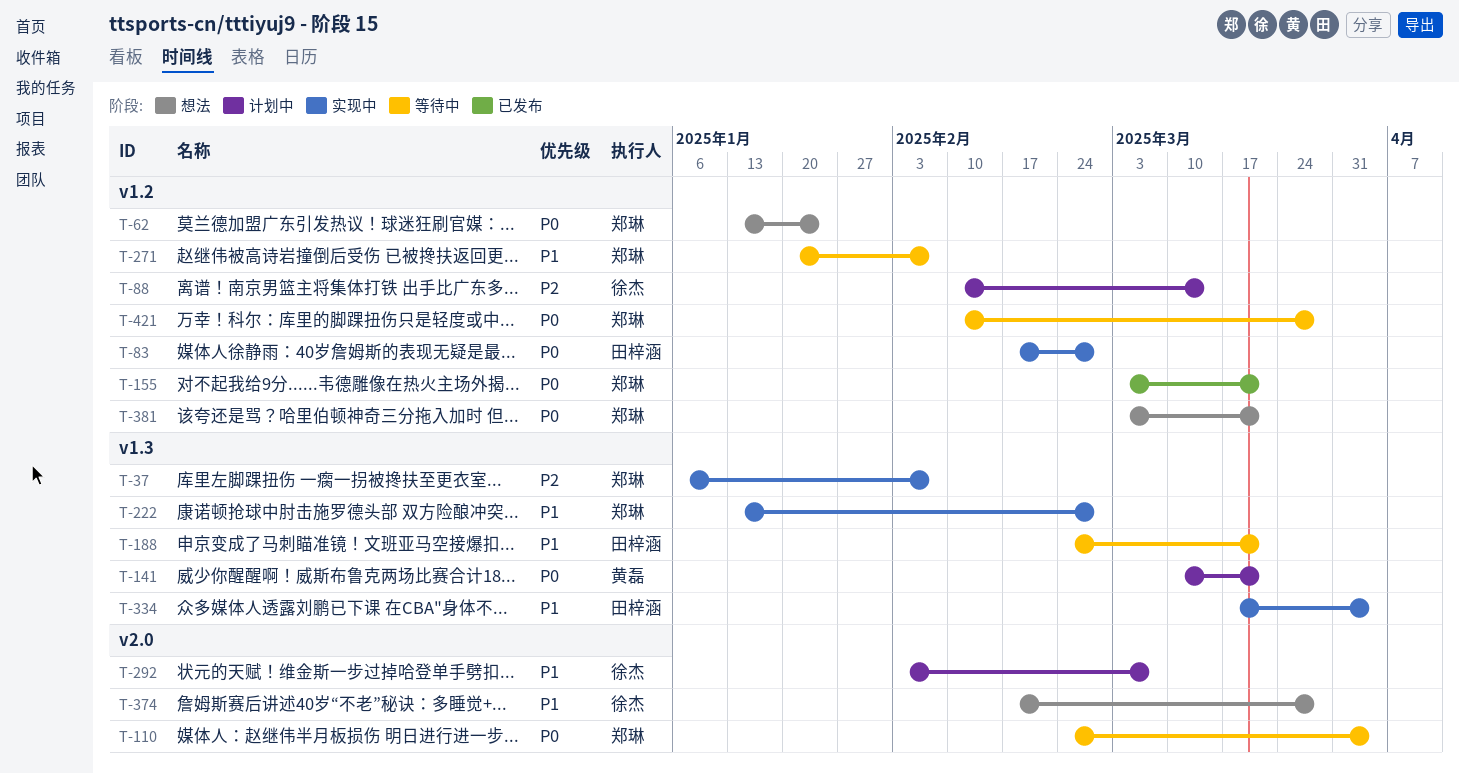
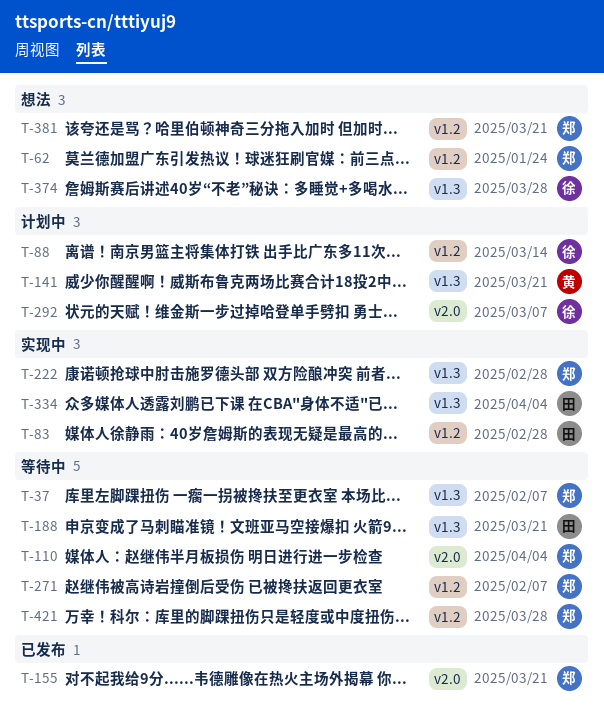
T-37, status: 实现中 -> 等待中
T-155, label: v1.2 -> v2.0
T-374, label: v2.0 -> v1.3

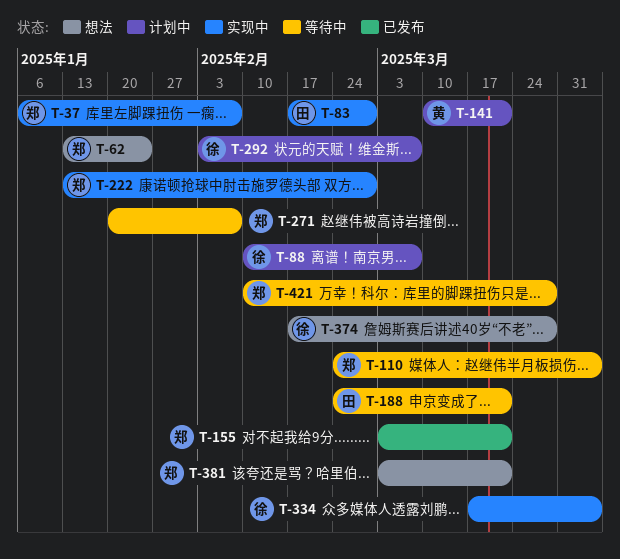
T-37, status: 等待中 -> 实现中
T-88, due: Mar 14 -> Mar 7
T-334, owner: 田 -> 徐

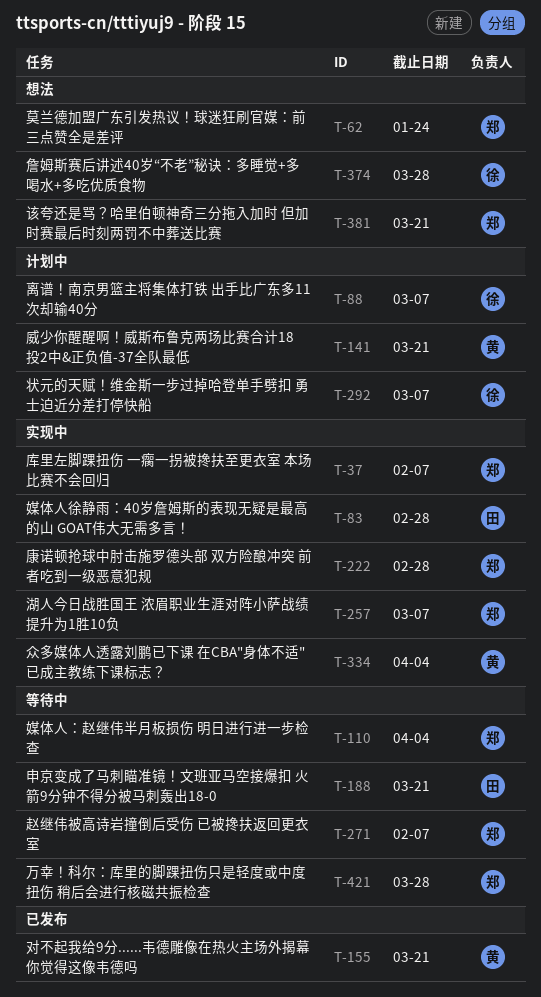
T-155, owner: 郑 -> 黄
T-257: none -> present
T-334, owner: 徐 -> 黄

